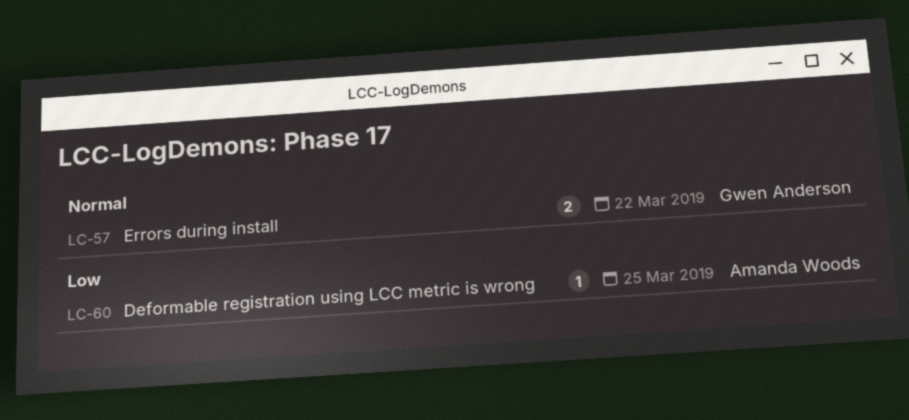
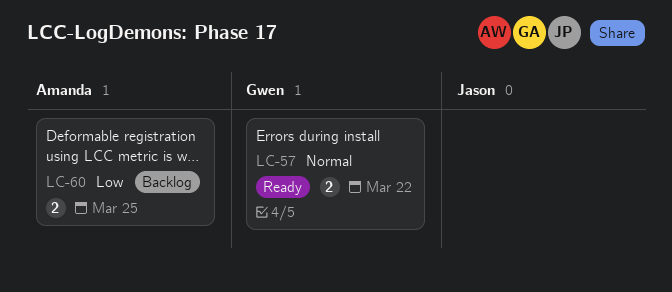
LC-60, estimate: 1 -> 2

